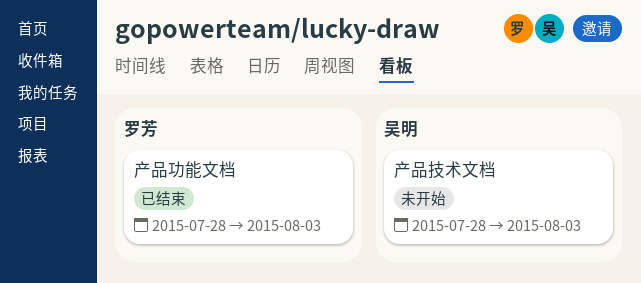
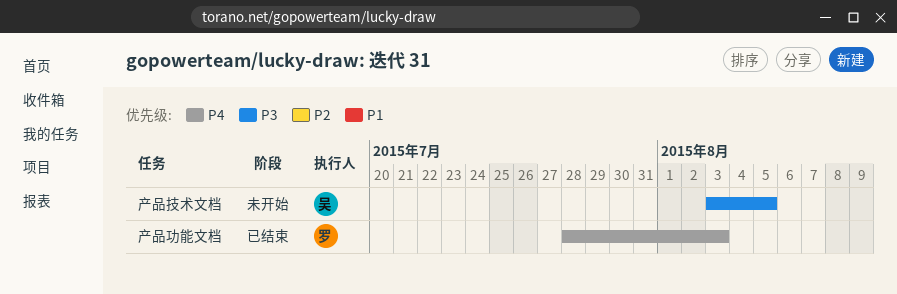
产品技术文档, start: Jul 28 -> Aug 3
产品技术文档, due: Aug 3 -> Aug 5

